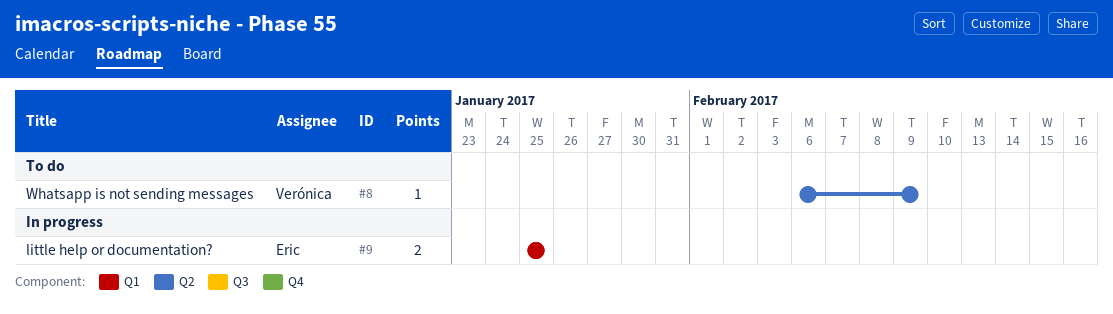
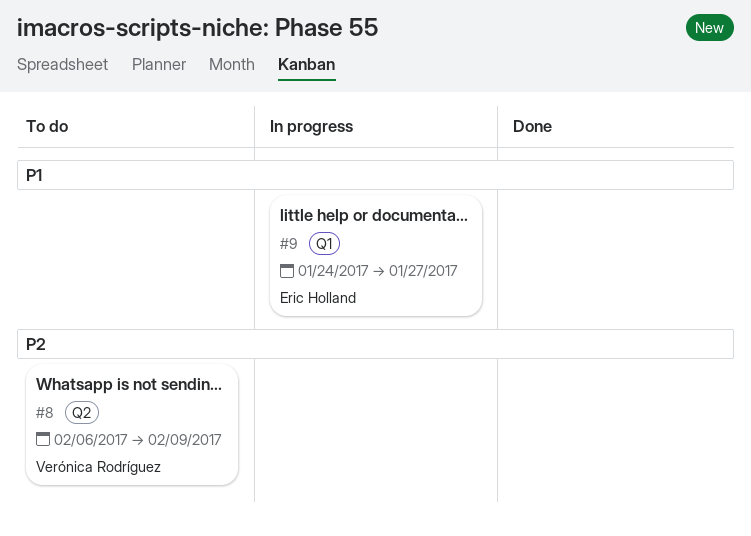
#9, start: Jan 25 -> Jan 24
#9, due: Jan 25 -> Jan 27

